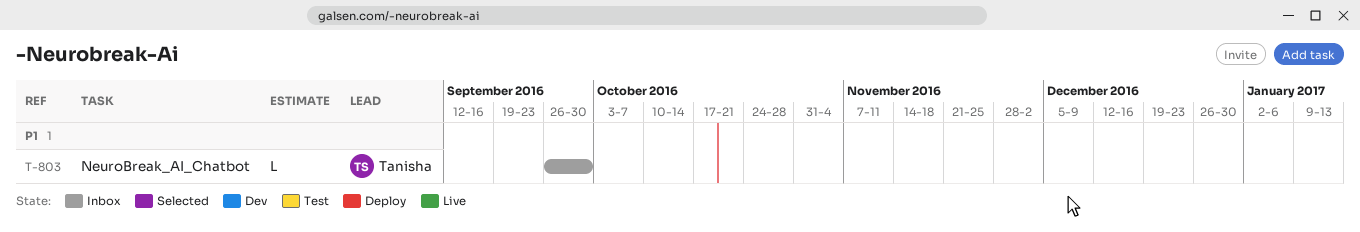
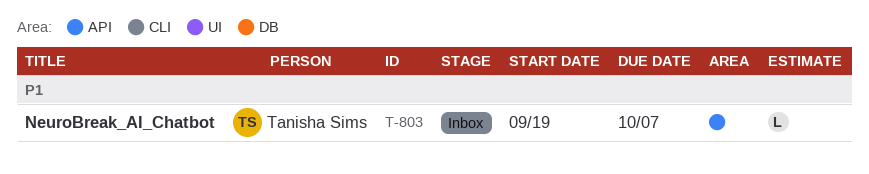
T-803, start: Sep 26 -> Sep 19
T-803, due: Sep 30 -> Oct 7

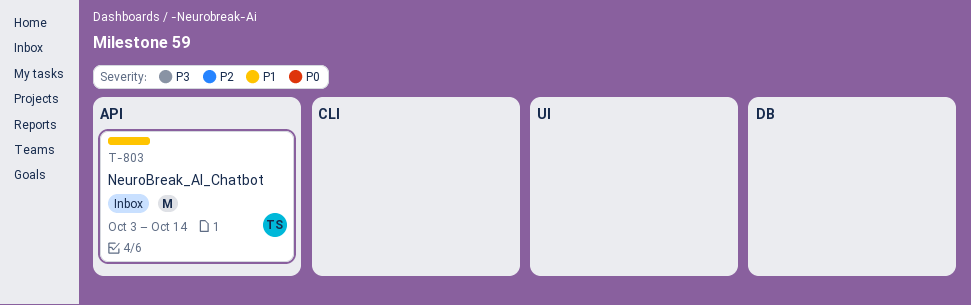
T-803, estimate: L -> M
T-803, start: Sep 19 -> Oct 3
T-803, due: Oct 7 -> Oct 14

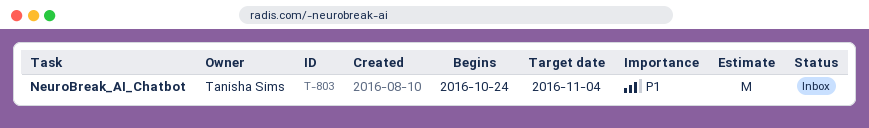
T-803, start: Oct 3 -> Oct 24
T-803, due: Oct 14 -> Nov 4

